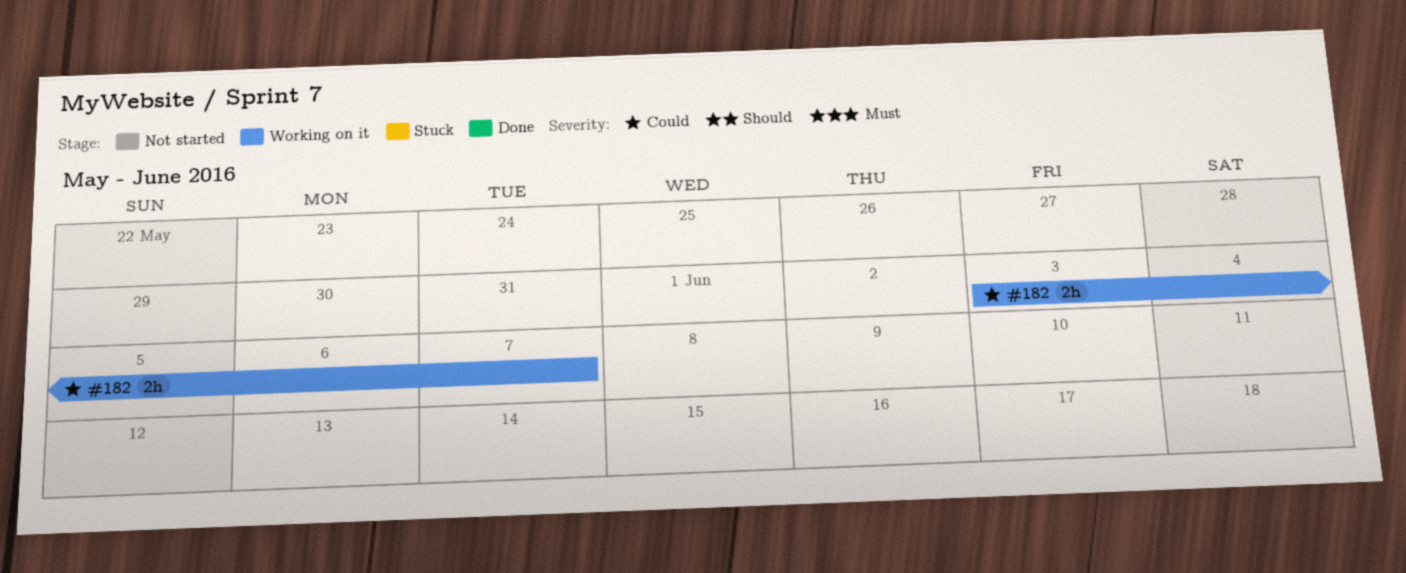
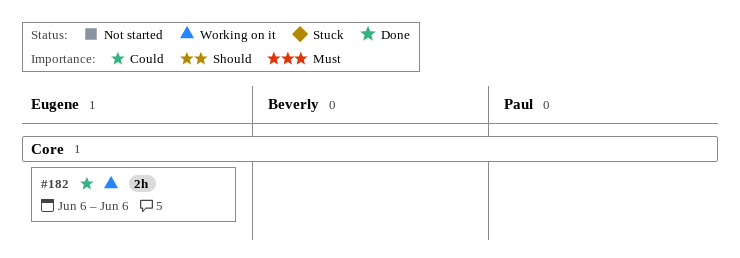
#182, start: Jun 3 -> Jun 6
#182, due: Jun 7 -> Jun 6

